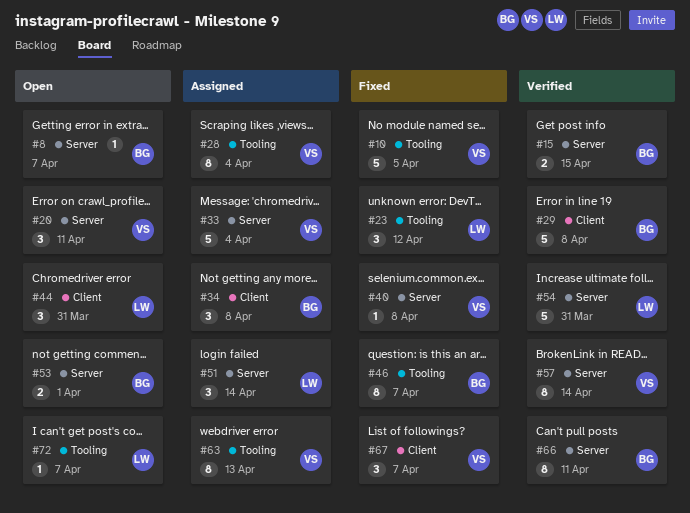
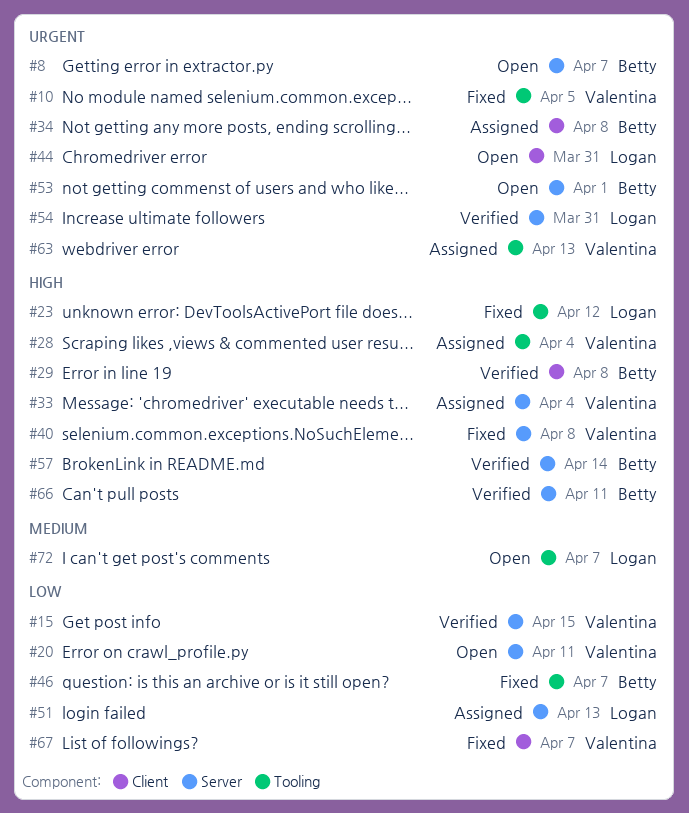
#15, owner: Betty -> Valentina
#51, due: Apr 14 -> Apr 13
#57, owner: Valentina -> Betty

